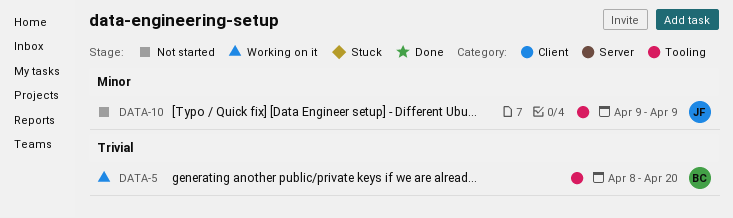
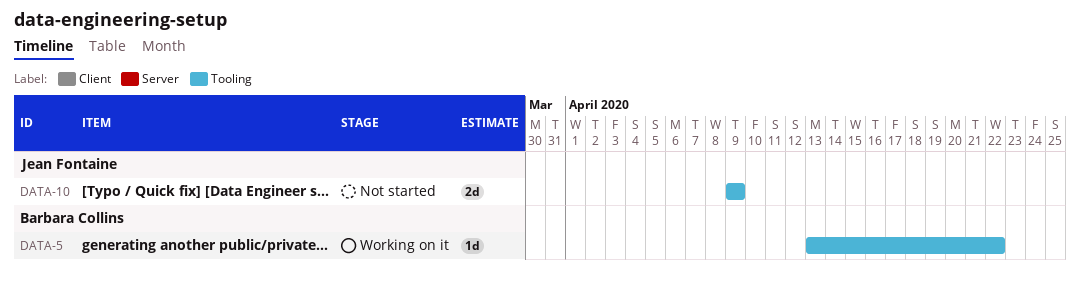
DATA-5, start: Apr 8 -> Apr 13
DATA-5, due: Apr 20 -> Apr 22

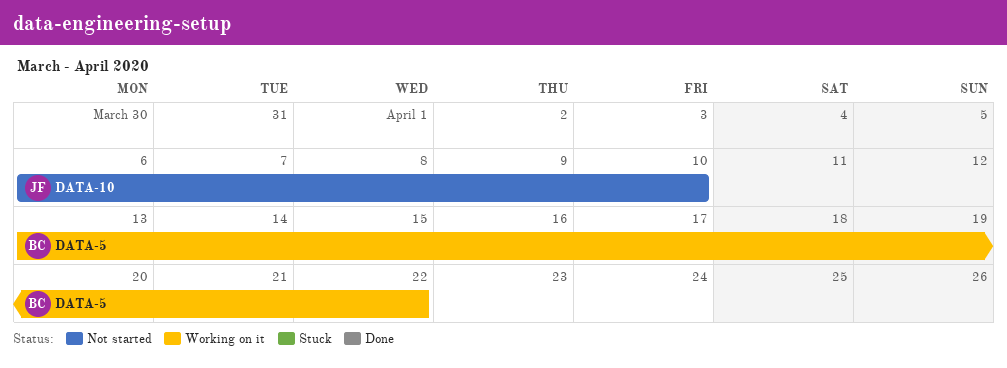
DATA-10, start: Apr 9 -> Apr 6
DATA-10, due: Apr 9 -> Apr 10

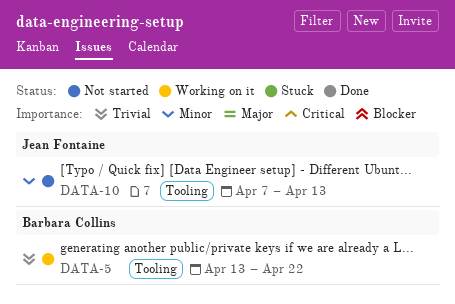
DATA-10, start: Apr 6 -> Apr 7
DATA-10, due: Apr 10 -> Apr 13

